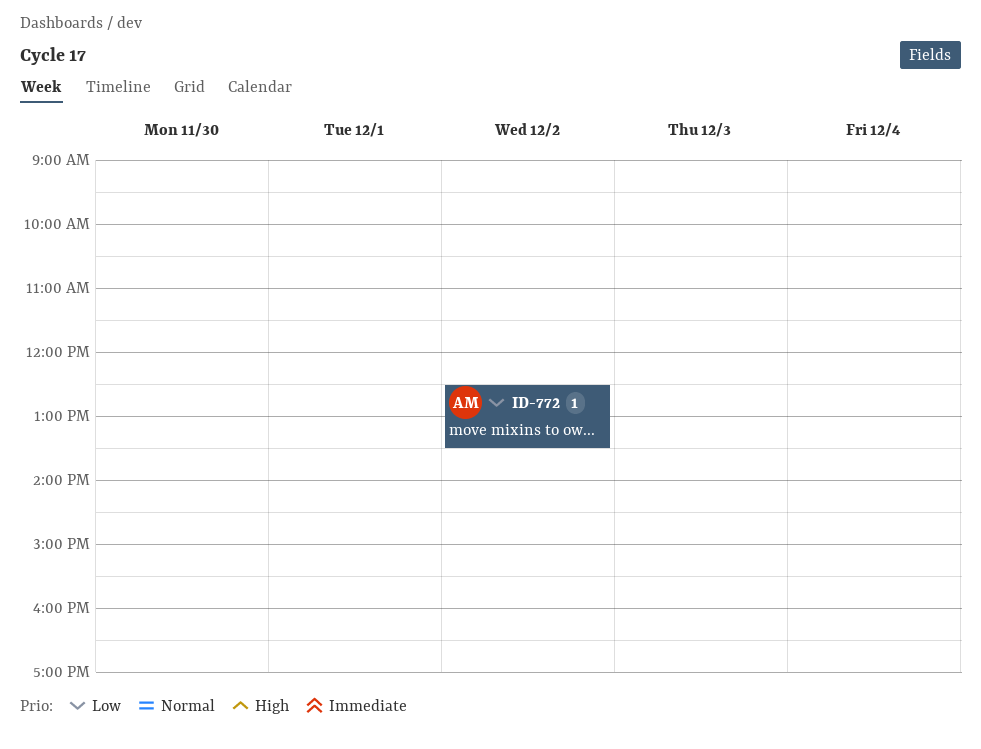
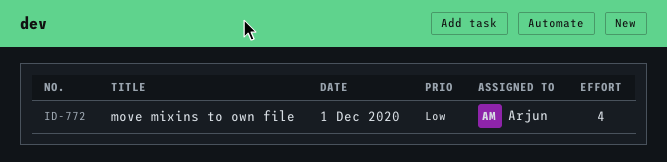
ID-772, estimate: 1 -> 4
ID-772, day: Dec 2 -> Dec 1

